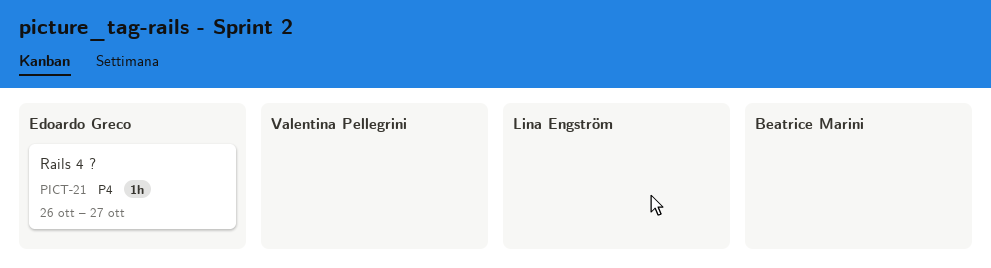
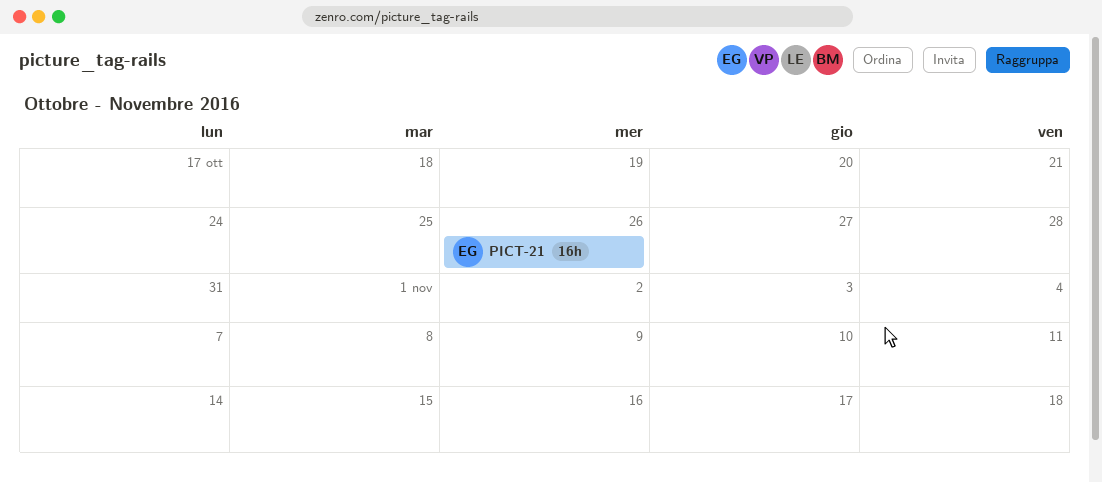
PICT-21, estimate: 1h -> 16h
PICT-21, due: Oct 27 -> Oct 26

